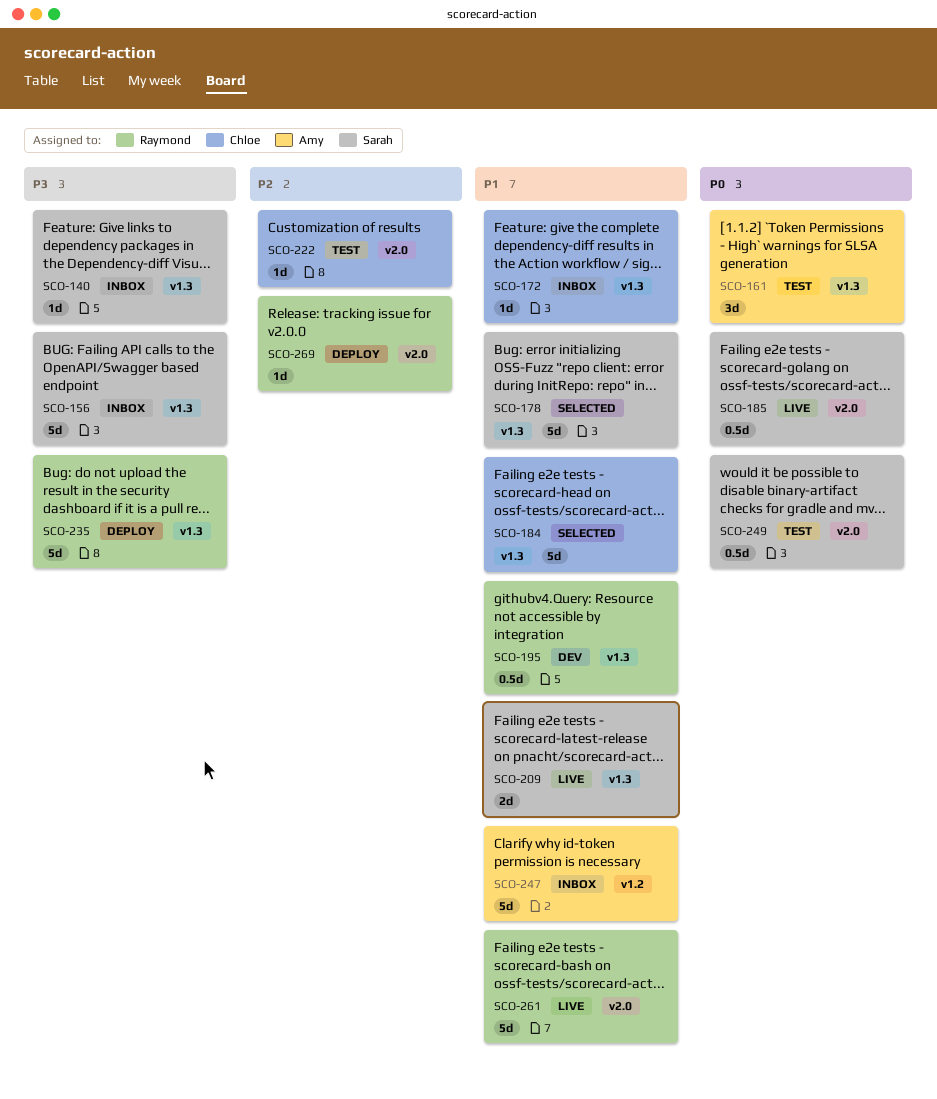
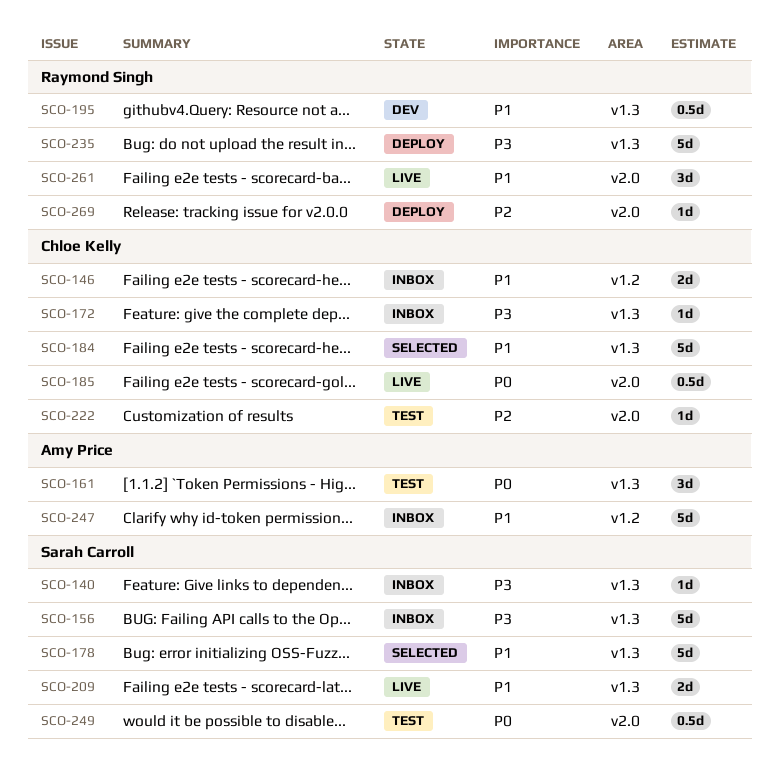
SCO-146: none -> present
SCO-172, priority: P1 -> P3
SCO-185, owner: Sarah Carroll -> Chloe Kelly
SCO-261, estimate: 5d -> 3d

